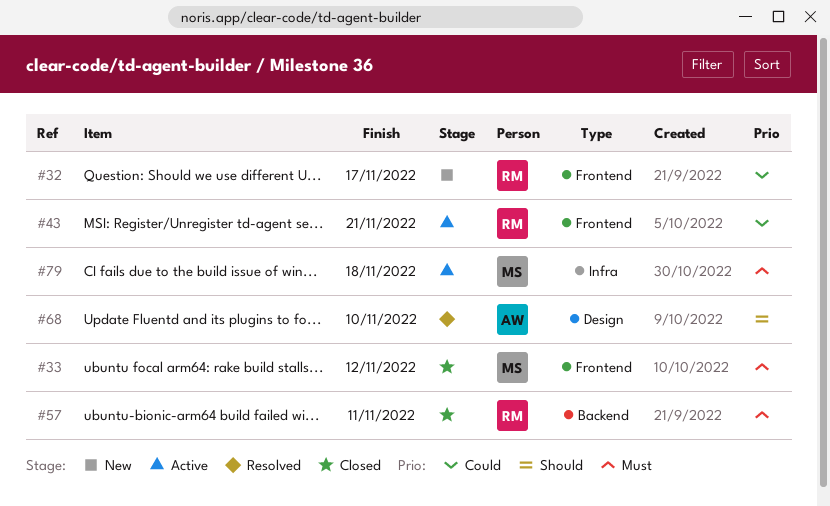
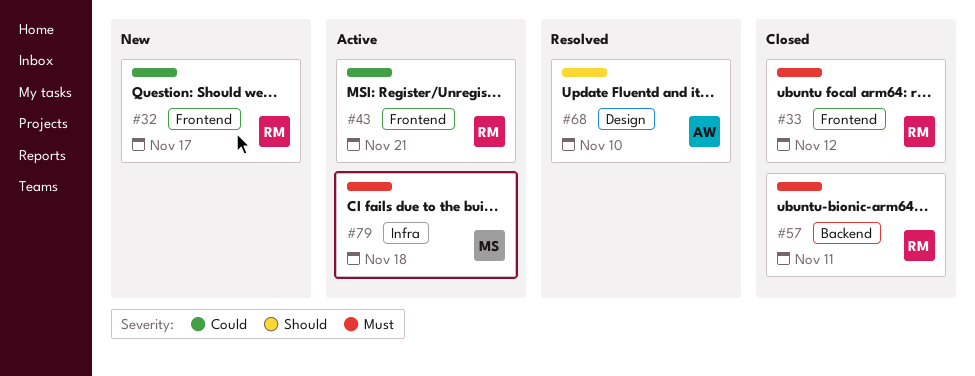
#33, owner: MS -> RM

